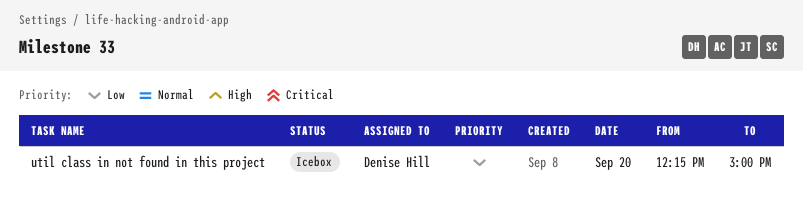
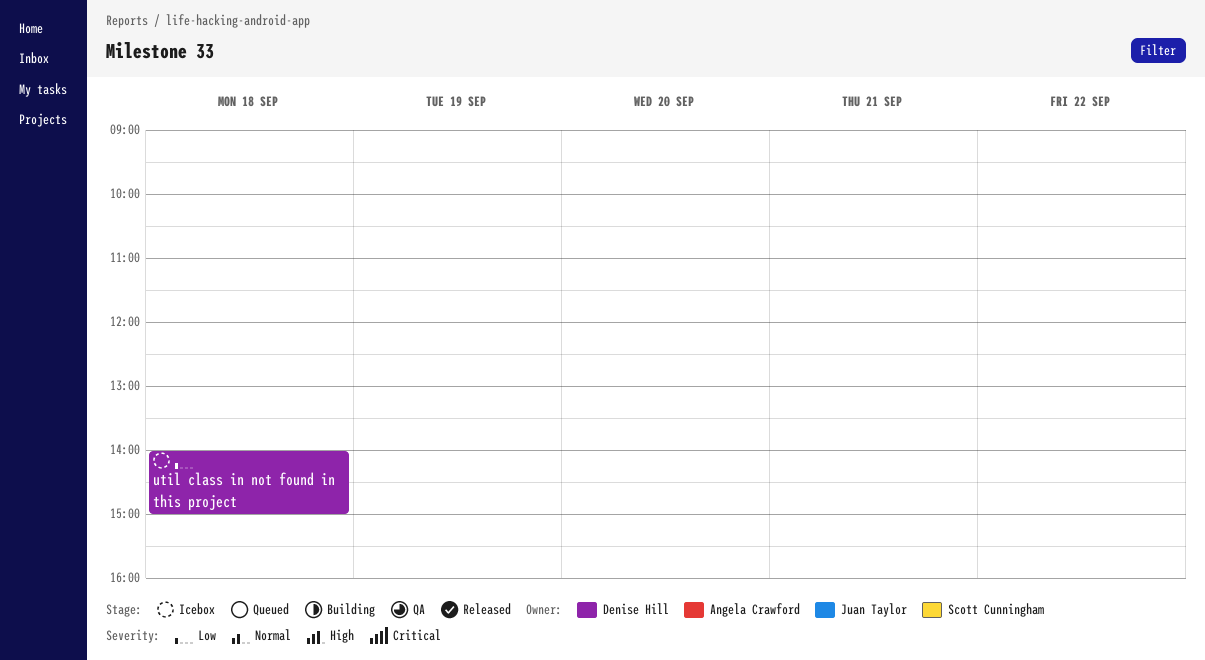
util class in not found in this project, day: Sep 20 -> Sep 18
util class in not found in this project, begins: 12:15 -> 14:00

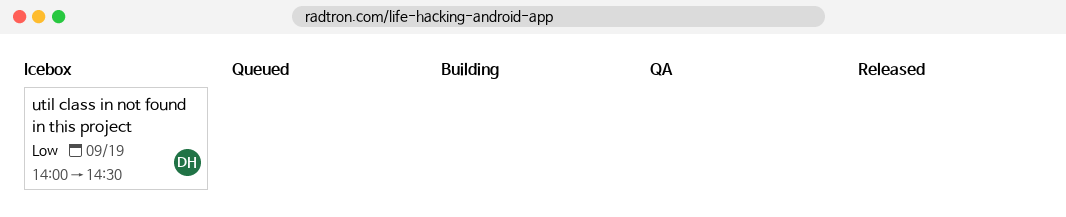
util class in not found in this project, day: Sep 18 -> Sep 19
util class in not found in this project, ends: 15:00 -> 14:30

